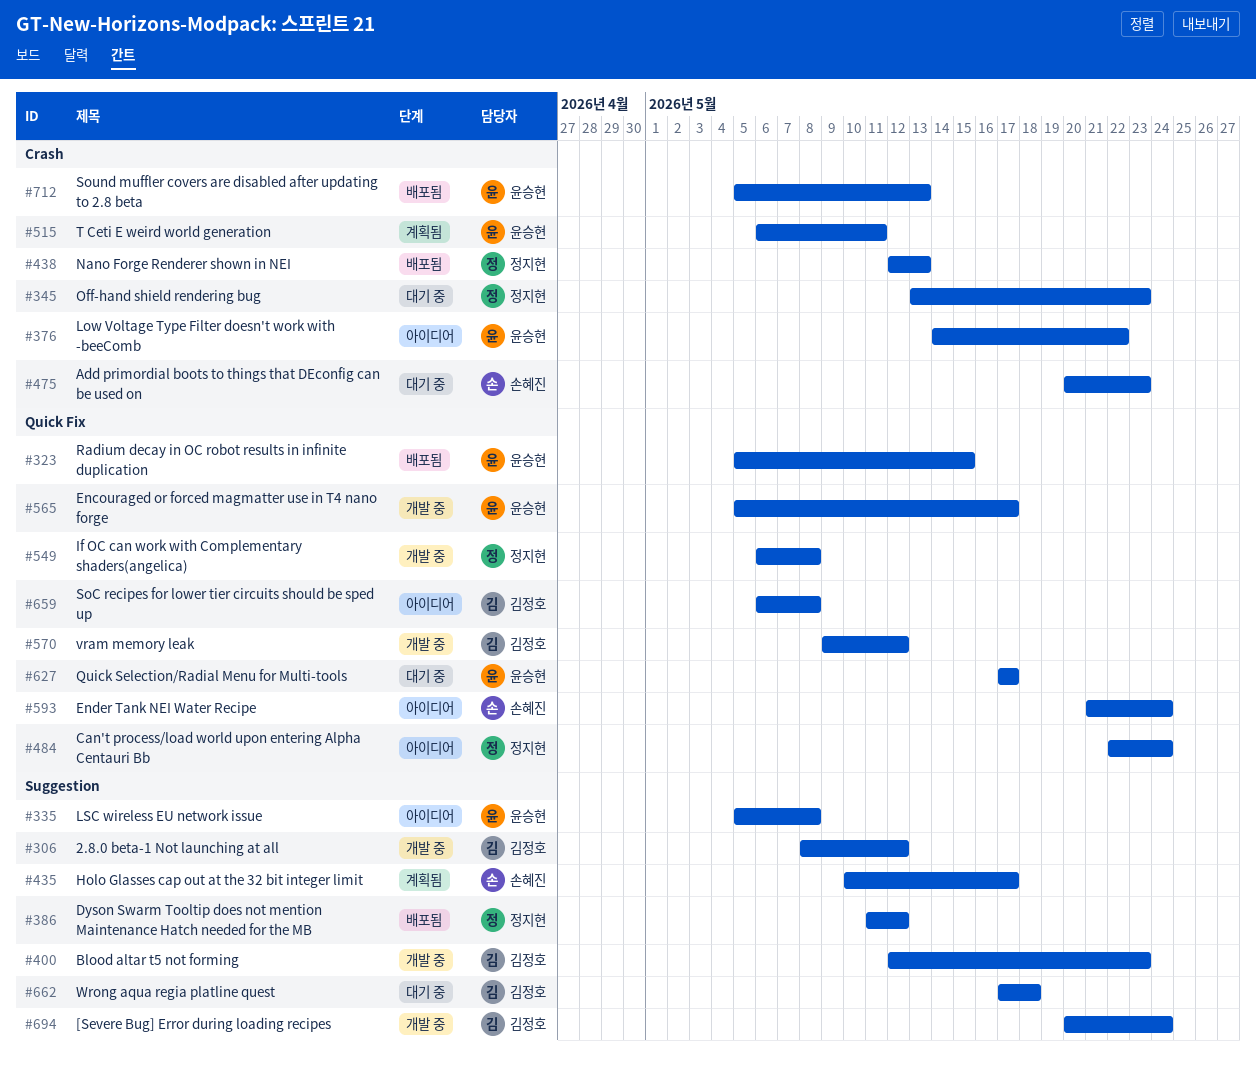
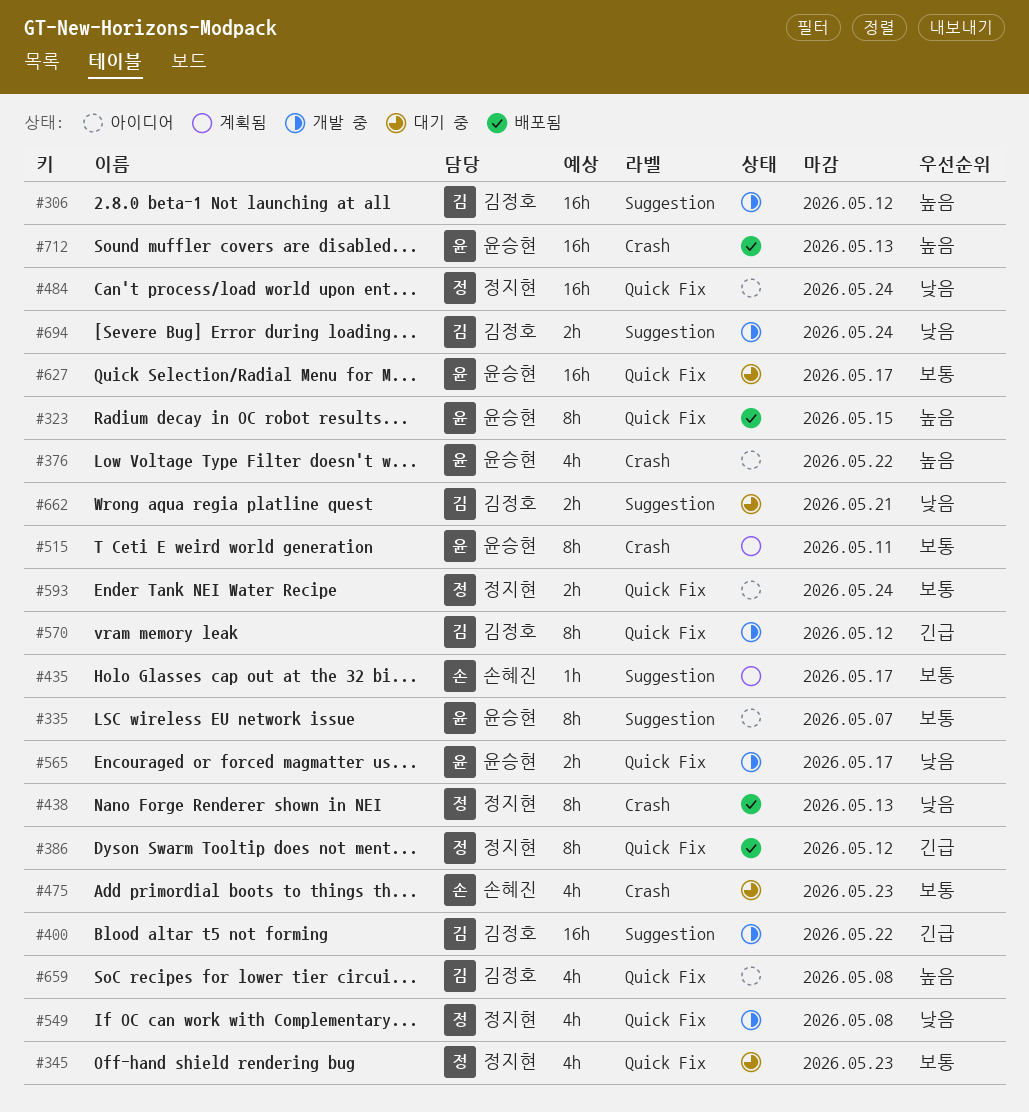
#335, due: May 8 -> May 7
#345, label: Crash -> Quick Fix
#386, label: Suggestion -> Quick Fix
#400, due: May 23 -> May 22
#593, owner: 손혜진 -> 정지현
#662, due: May 18 -> May 21

